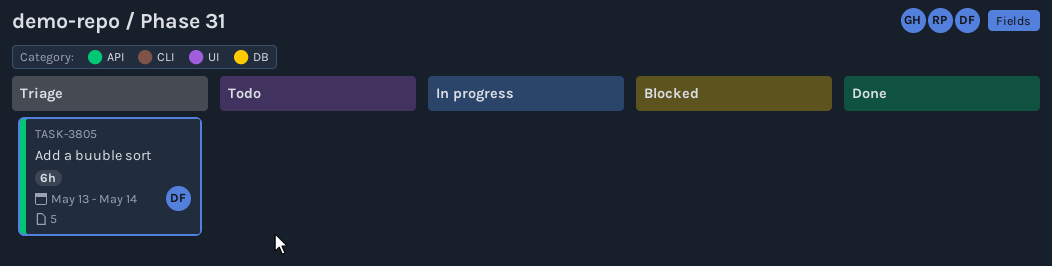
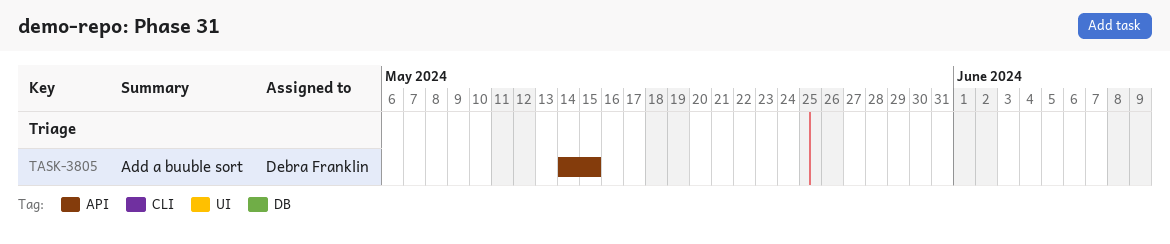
TASK-3805, start: May 13 -> May 14
TASK-3805, due: May 14 -> May 15

